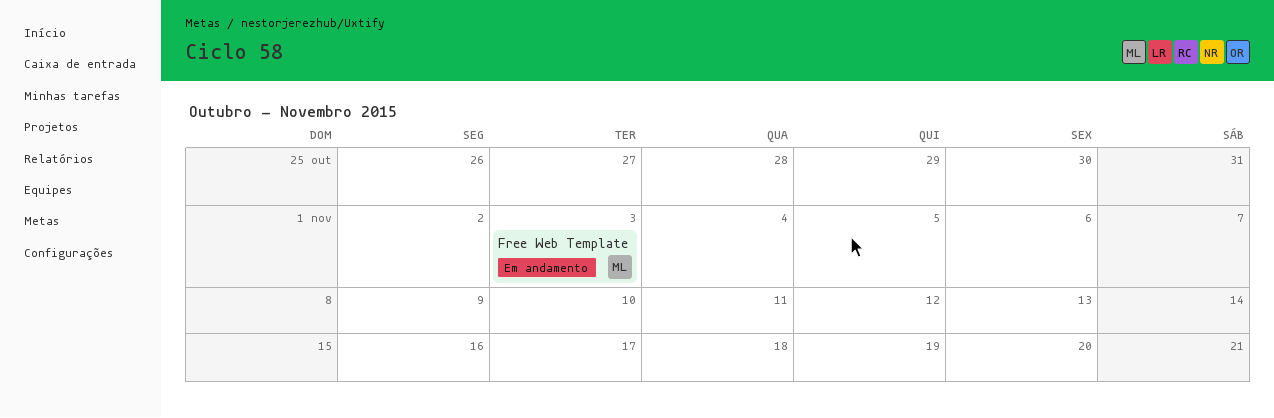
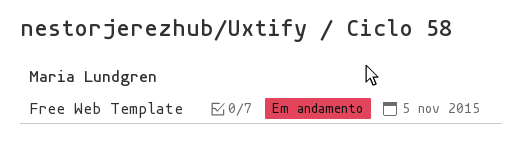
Free Web Template, due: Nov 3 -> Nov 5

